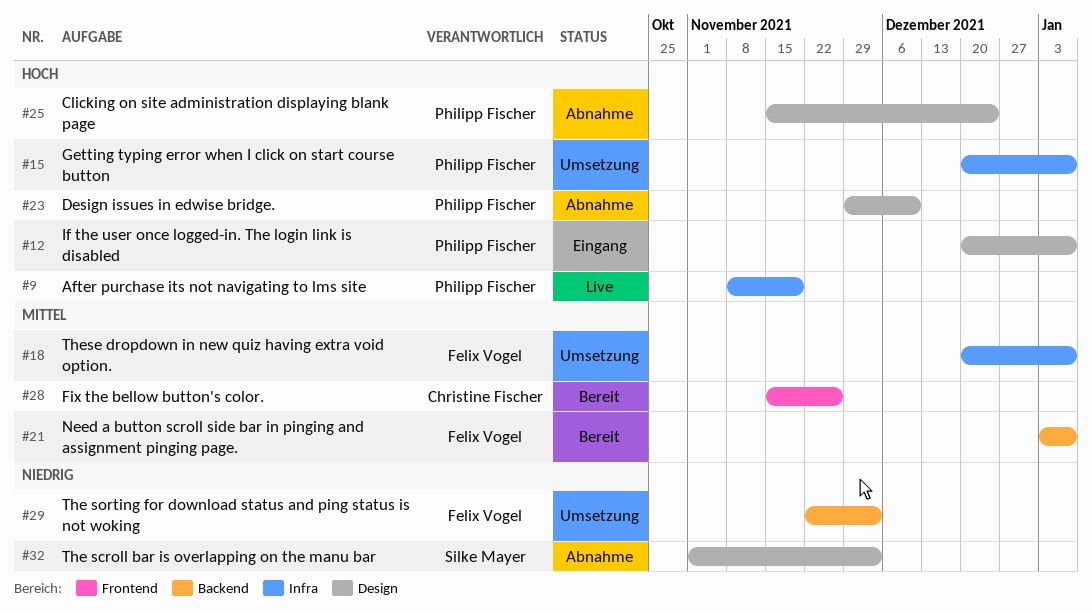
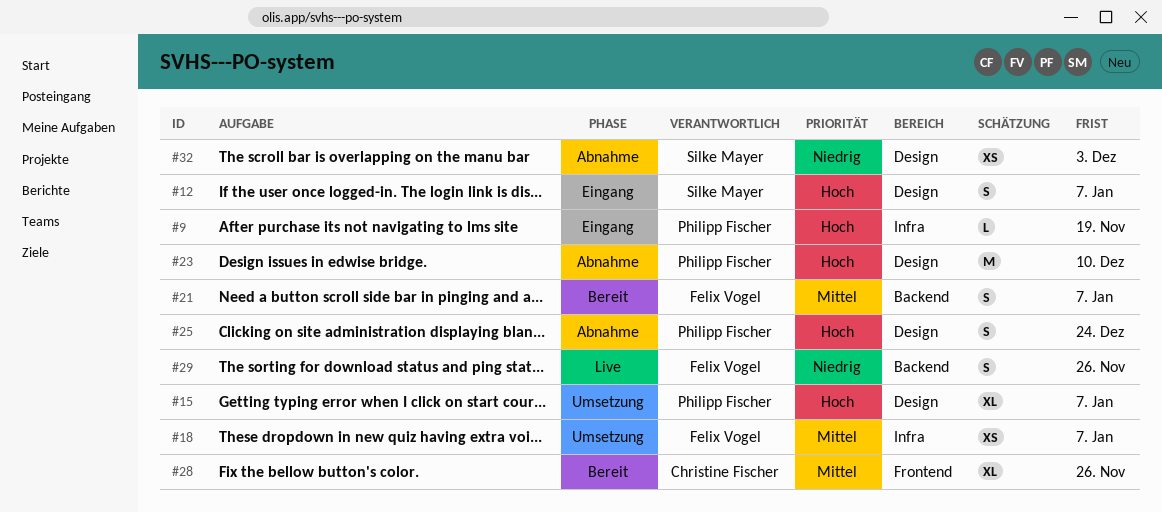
#9, status: Live -> Eingang
#12, owner: Philipp Fischer -> Silke Mayer
#15, label: Infra -> Design
#29, status: Umsetzung -> Live
#29, due: Dec 3 -> Nov 26

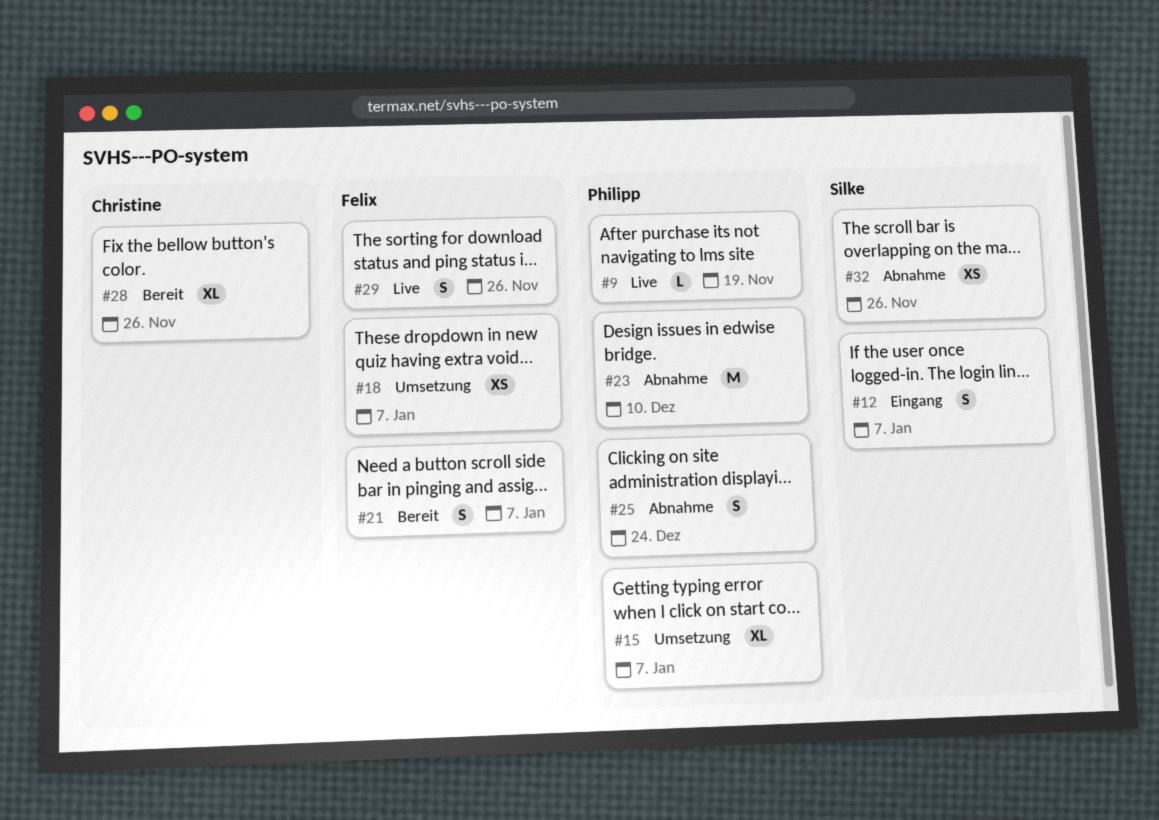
#9, status: Eingang -> Live
#32, due: Dec 3 -> Nov 26

